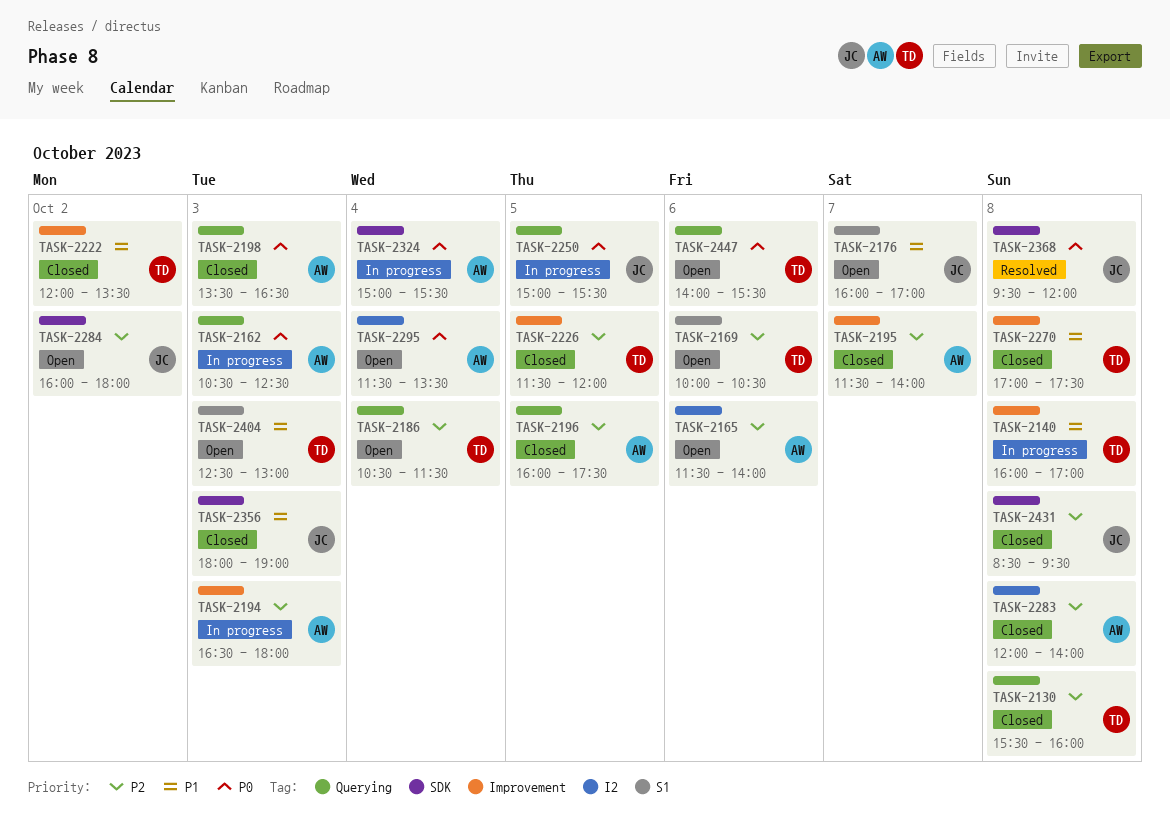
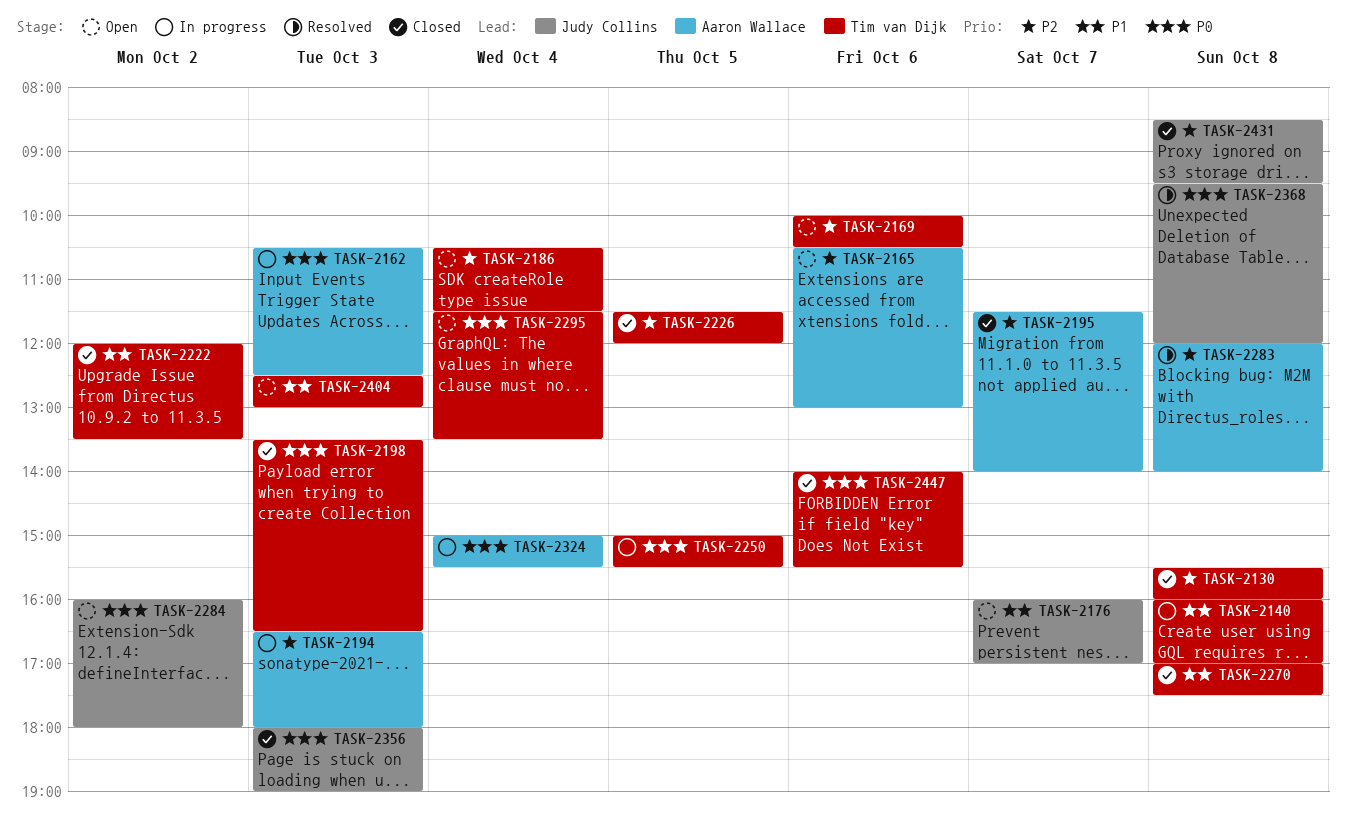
TASK-2165, begins: 11:30 -> 10:30
TASK-2165, ends: 14:00 -> 13:00
TASK-2196: present -> none
TASK-2198, owner: Aaron Wallace -> Tim van Dijk
TASK-2250, owner: Judy Collins -> Tim van Dijk
TASK-2283, status: Closed -> Resolved
TASK-2284, priority: P2 -> P0
TASK-2295, owner: Aaron Wallace -> Tim van Dijk
TASK-2356, priority: P1 -> P0
TASK-2447, status: Open -> Closed

